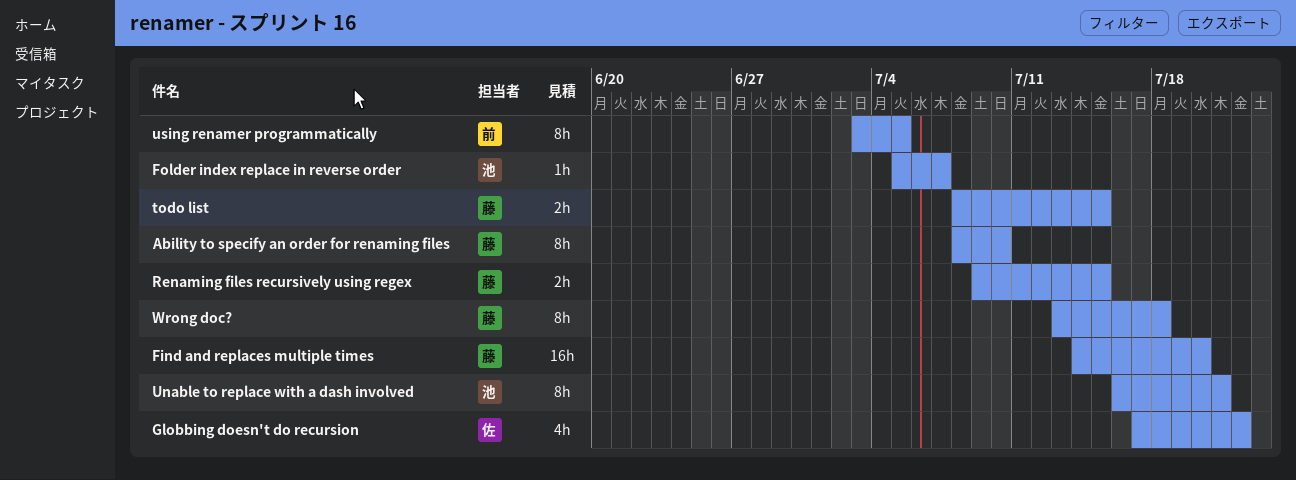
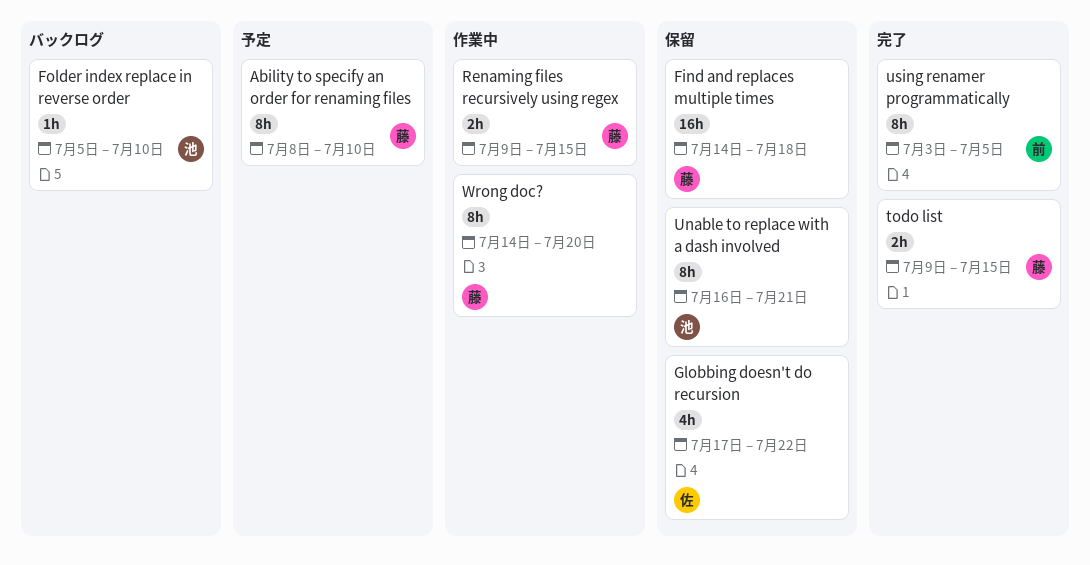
Find and replaces multiple times, due: Jul 20 -> Jul 18
Folder index replace in reverse order, due: Jul 7 -> Jul 10
todo list, start: Jul 8 -> Jul 9
Wrong doc?, start: Jul 13 -> Jul 14
Wrong doc?, due: Jul 18 -> Jul 20

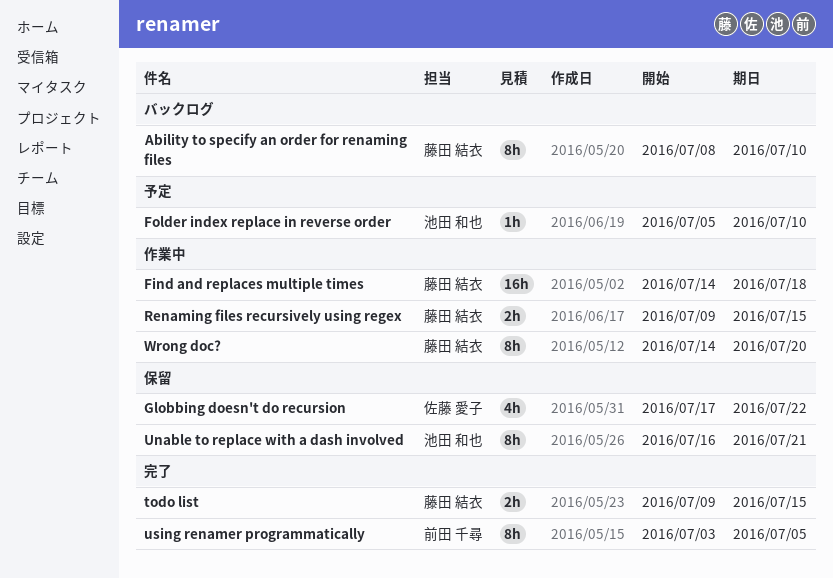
Ability to specify an order for renaming files, status: 予定 -> バックログ
Find and replaces multiple times, status: 保留 -> 作業中
Folder index replace in reverse order, status: バックログ -> 予定

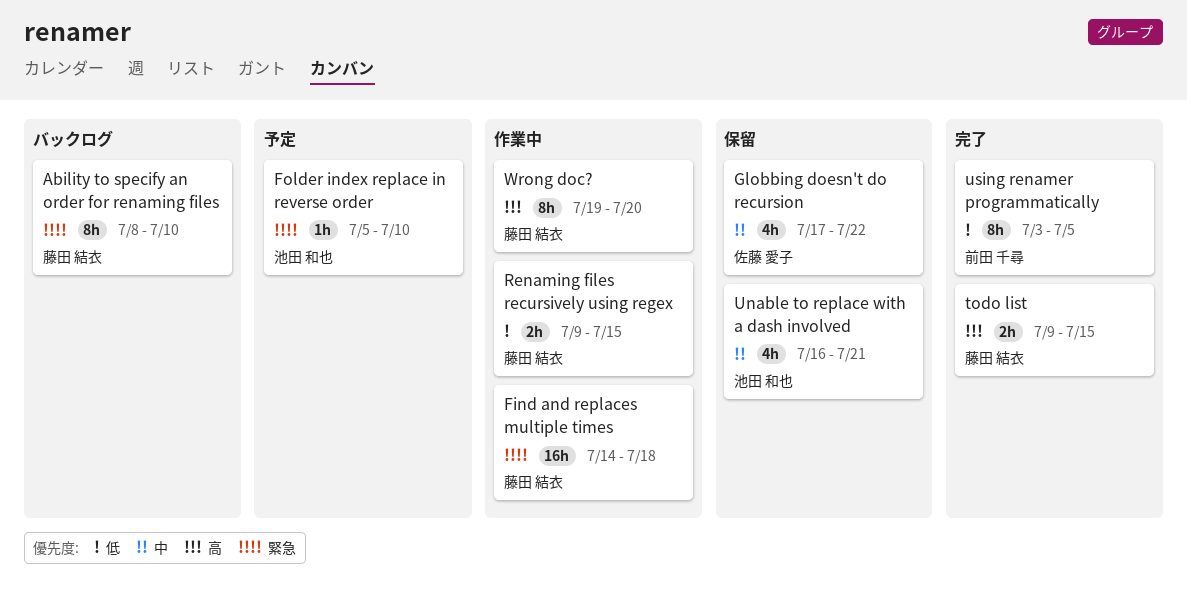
Unable to replace with a dash involved, estimate: 8h -> 4h
Wrong doc?, start: Jul 14 -> Jul 19

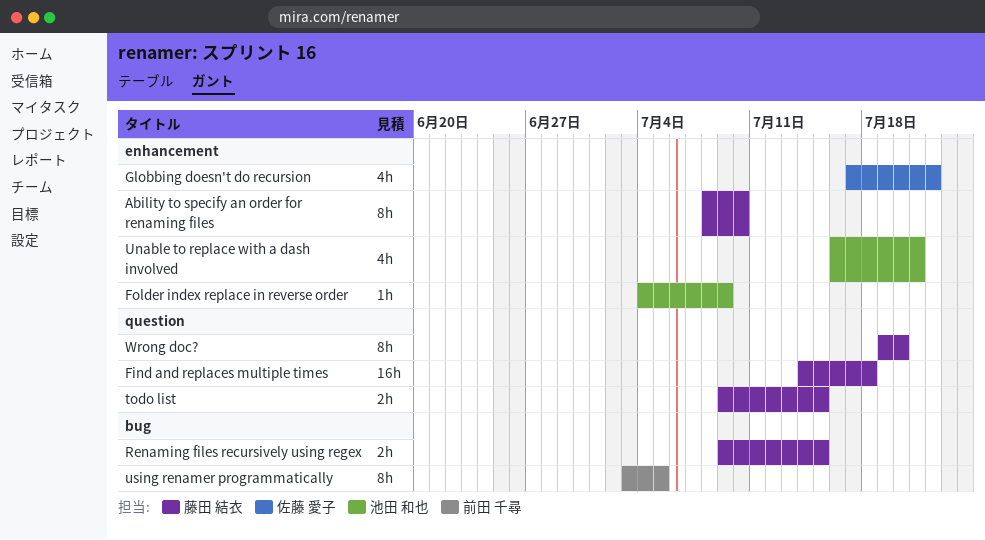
Folder index replace in reverse order, start: Jul 5 -> Jul 4
Folder index replace in reverse order, due: Jul 10 -> Jul 9

